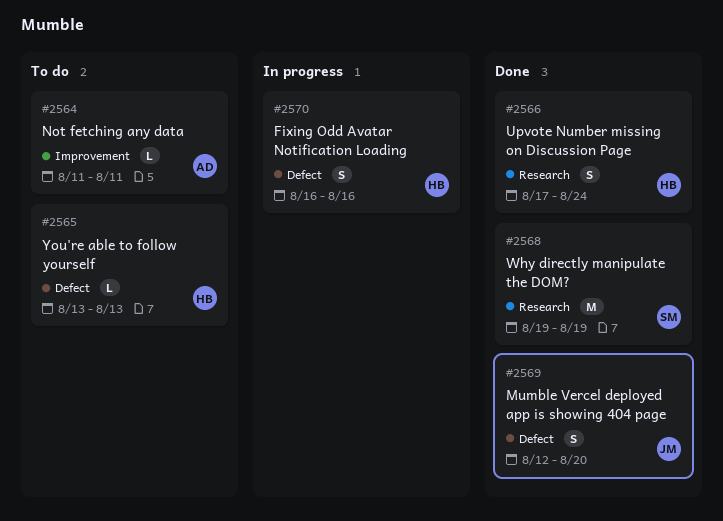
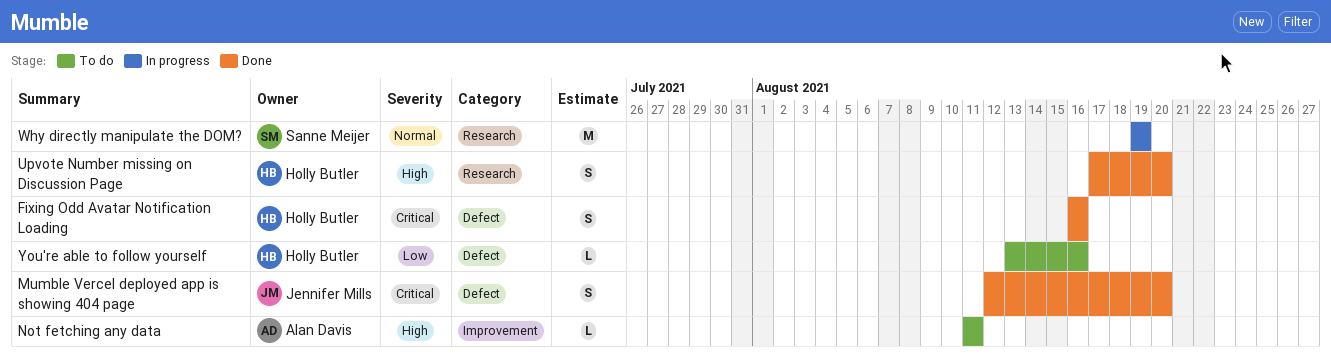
Fixing Odd Avatar Notification Loading, status: In progress -> Done
Upvote Number missing on Discussion Page, due: Aug 24 -> Aug 20
Why directly manipulate the DOM?, status: Done -> In progress
You're able to follow yourself, due: Aug 13 -> Aug 16

